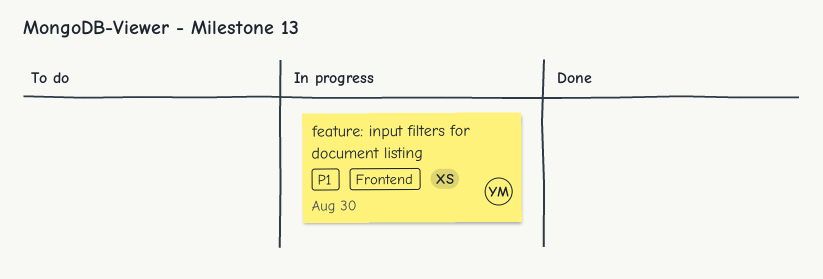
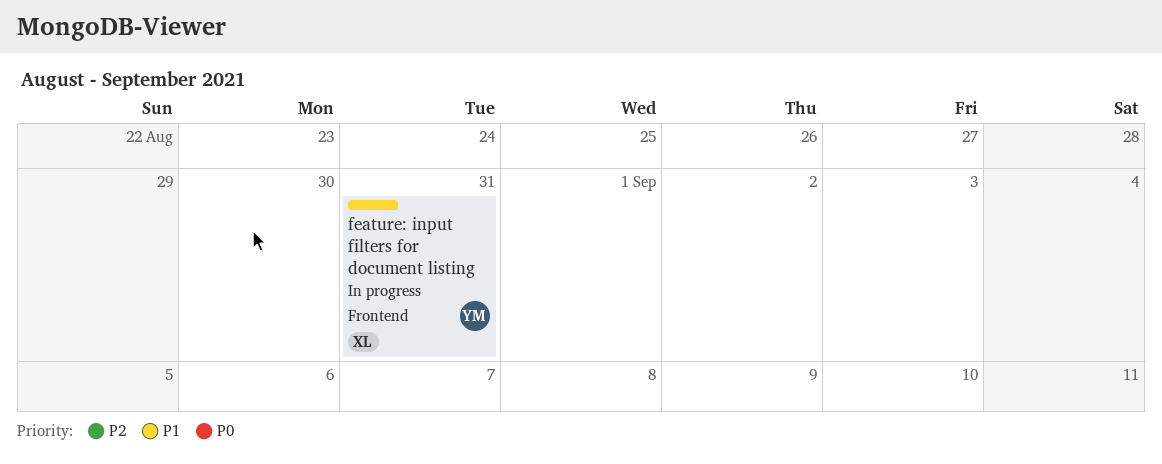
feature: input filters for document listing, estimate: XS -> XL
feature: input filters for document listing, due: Aug 30 -> Aug 31

